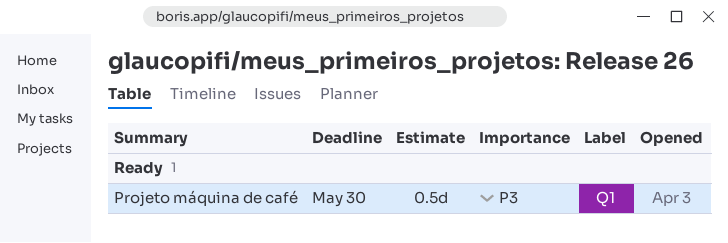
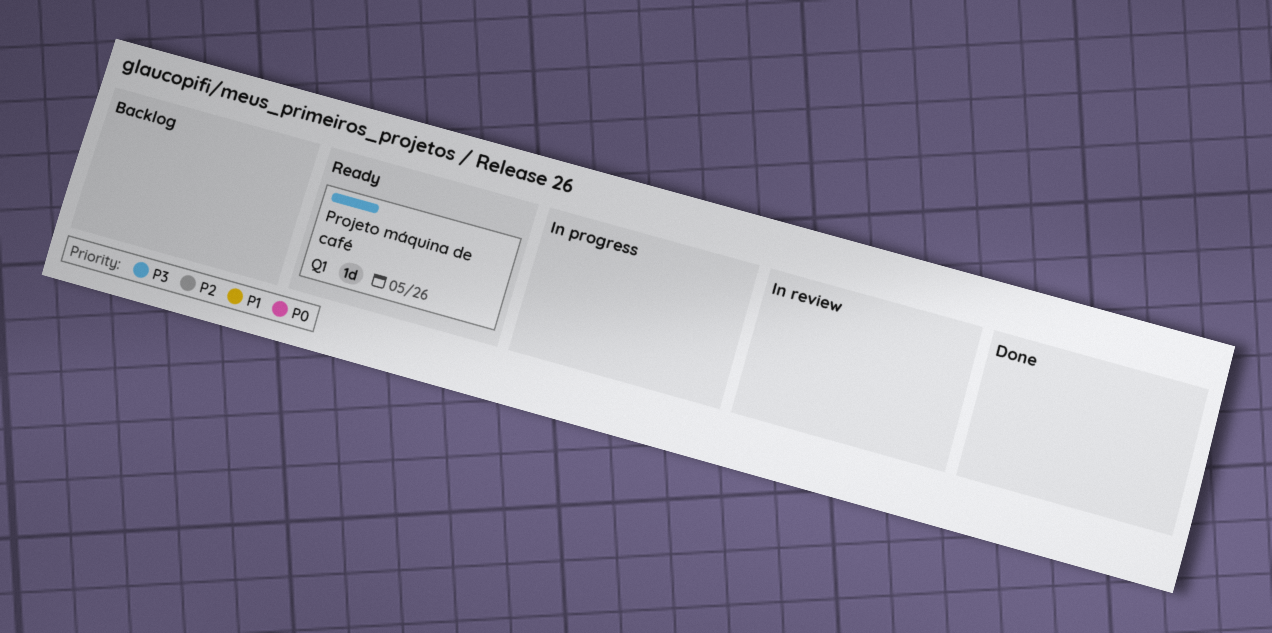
Projeto máquina de café, estimate: 0.5d -> 1d
Projeto máquina de café, due: May 30 -> May 26

